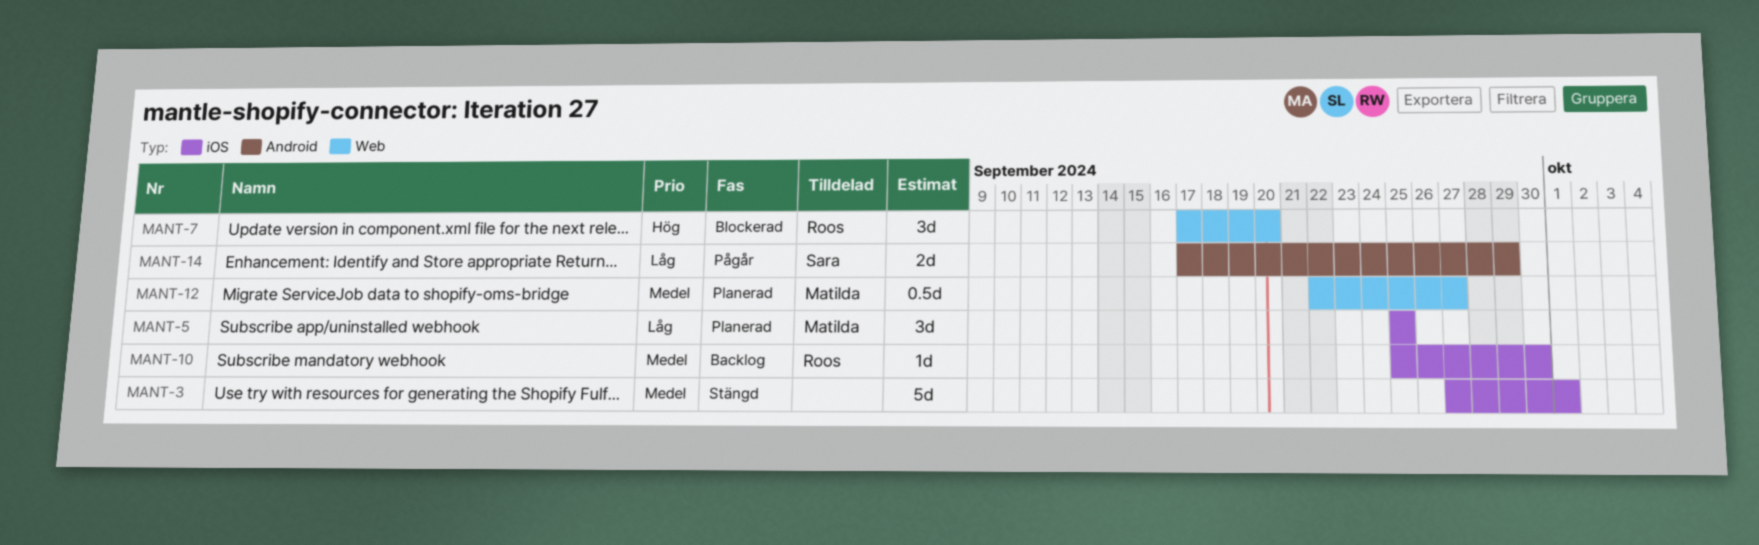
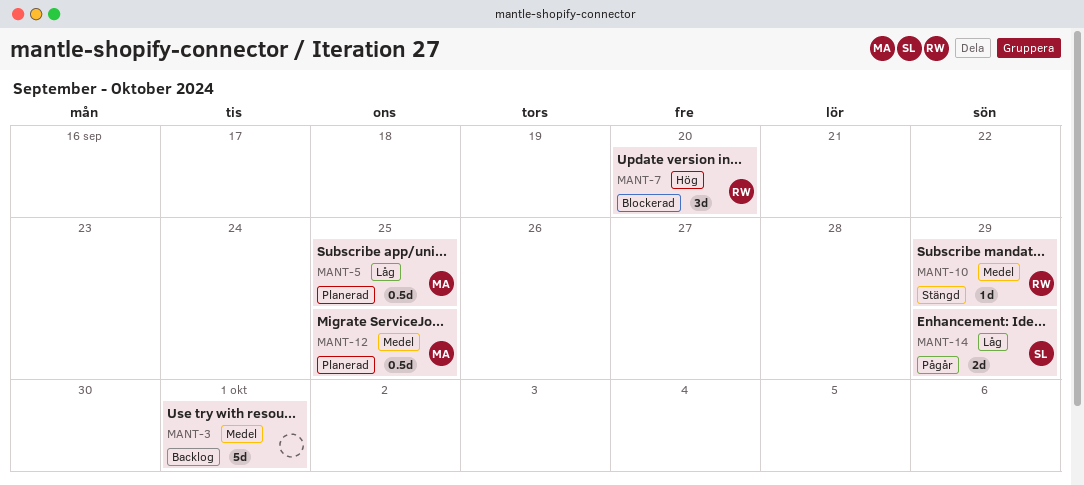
MANT-3, status: Stängd -> Backlog
MANT-5, estimate: 3d -> 0.5d
MANT-10, status: Backlog -> Stängd
MANT-10, due: Sep 30 -> Sep 29
MANT-12, due: Sep 27 -> Sep 25

